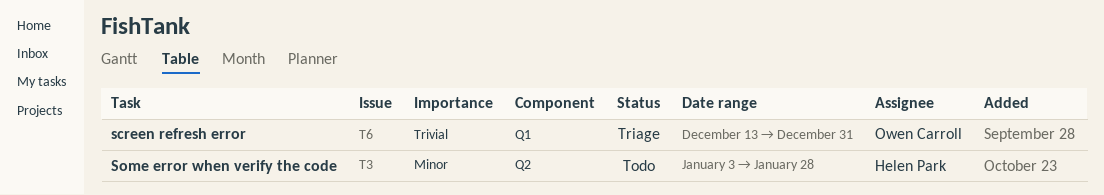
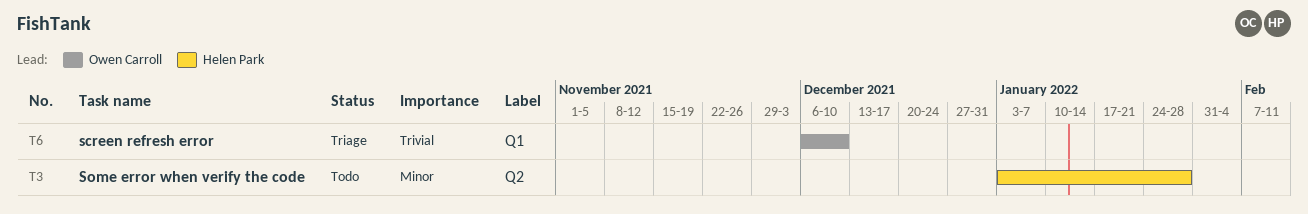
T6, start: Dec 13 -> Dec 6
T6, due: Dec 31 -> Dec 10

